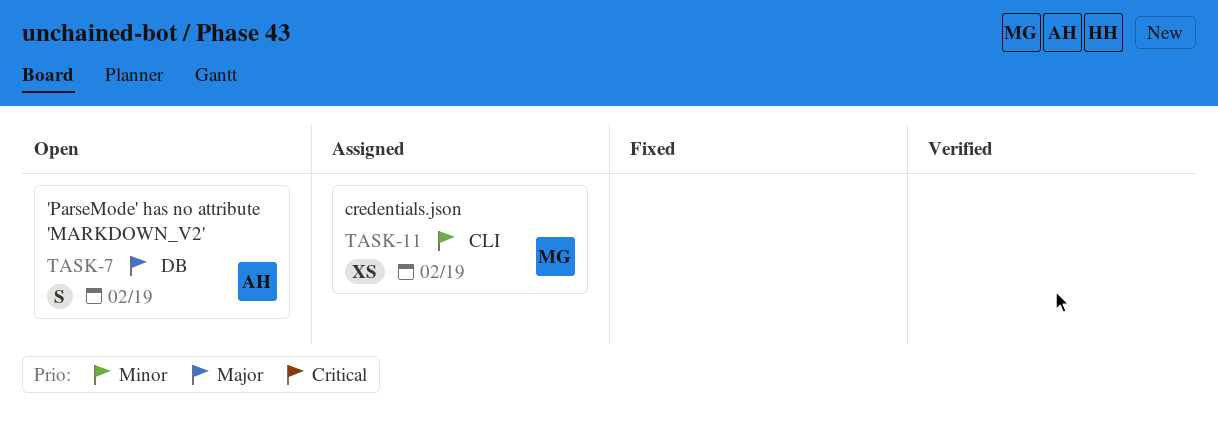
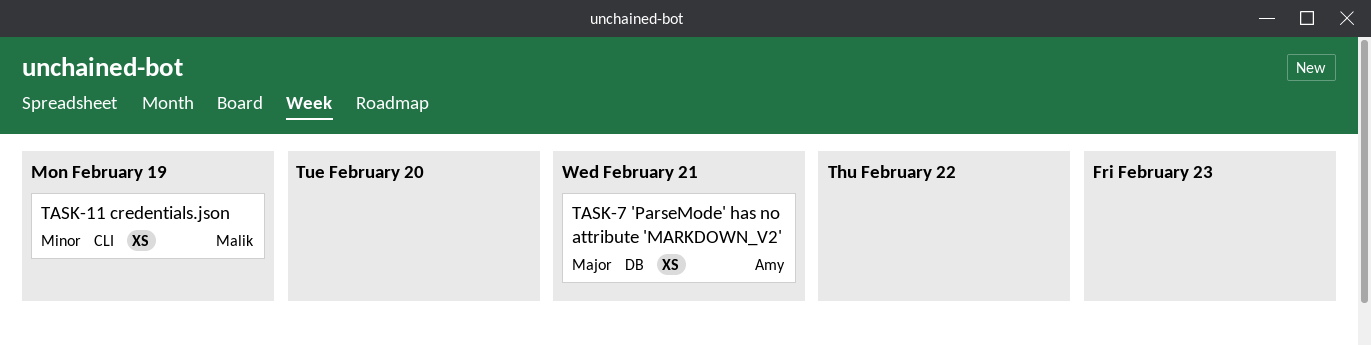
TASK-7, estimate: S -> XS
TASK-7, due: Feb 19 -> Feb 21

